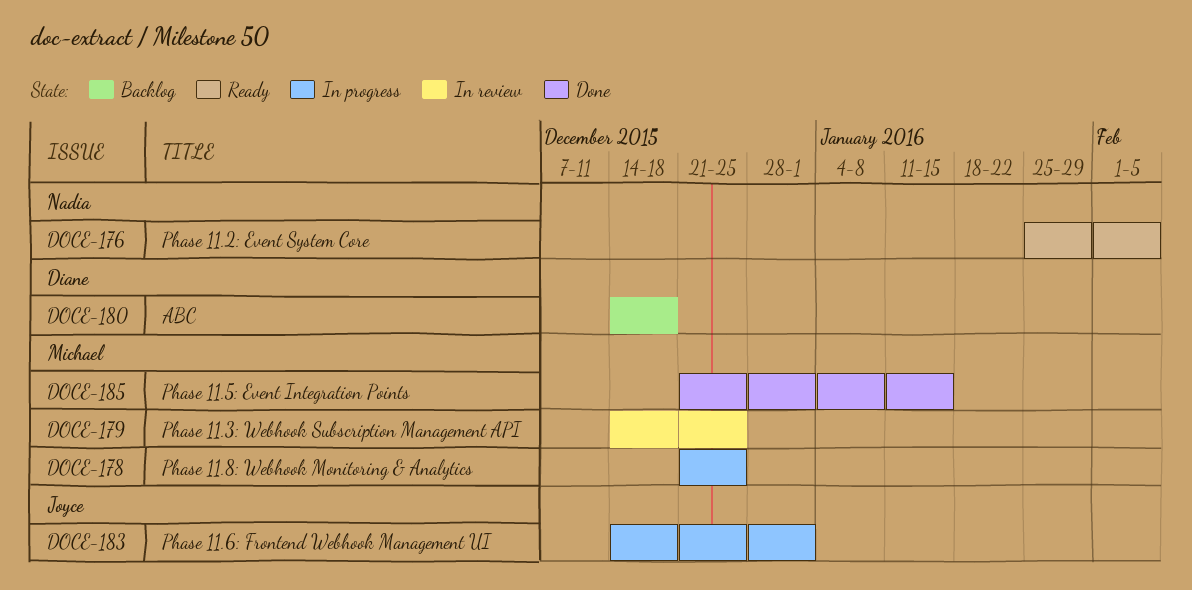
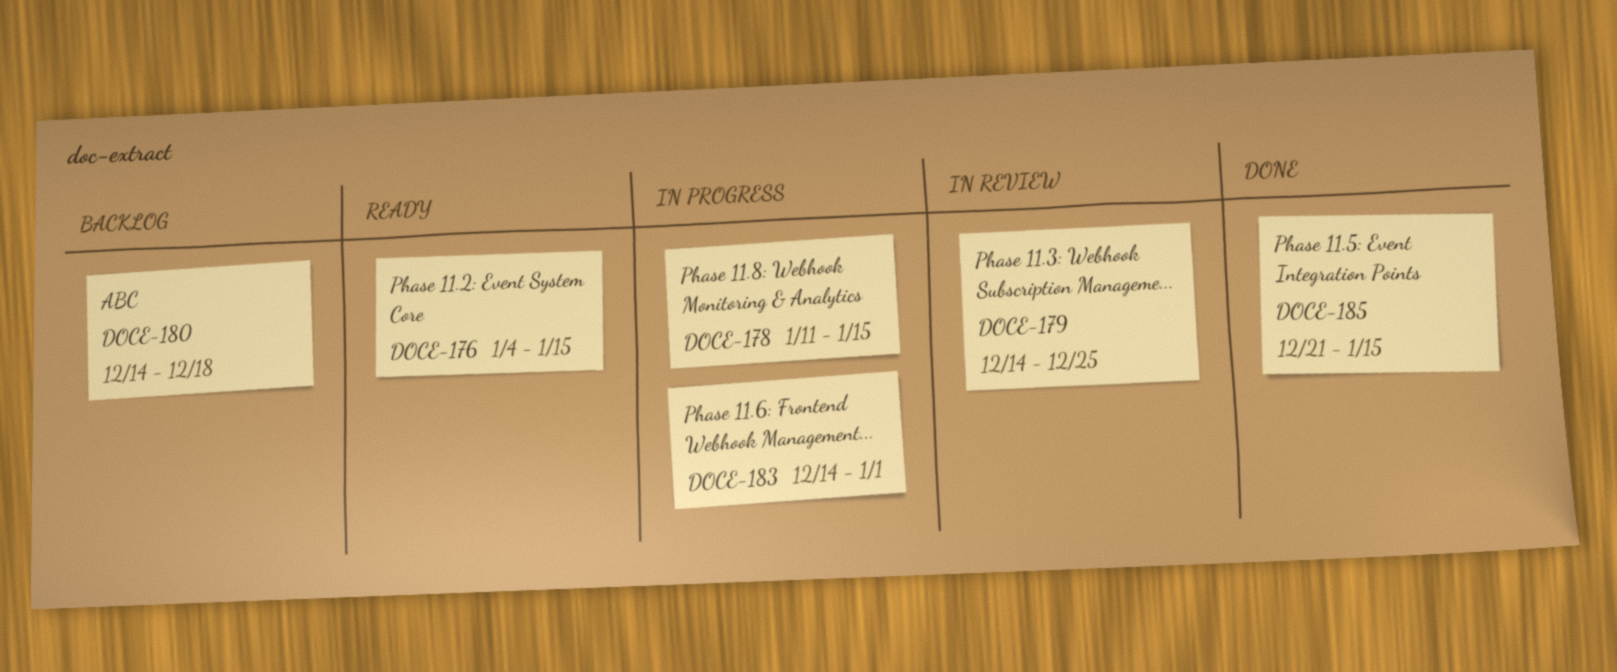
DOCE-176, start: Jan 25 -> Jan 4
DOCE-176, due: Feb 5 -> Jan 15
DOCE-178, start: Dec 21 -> Jan 11
DOCE-178, due: Dec 25 -> Jan 15

